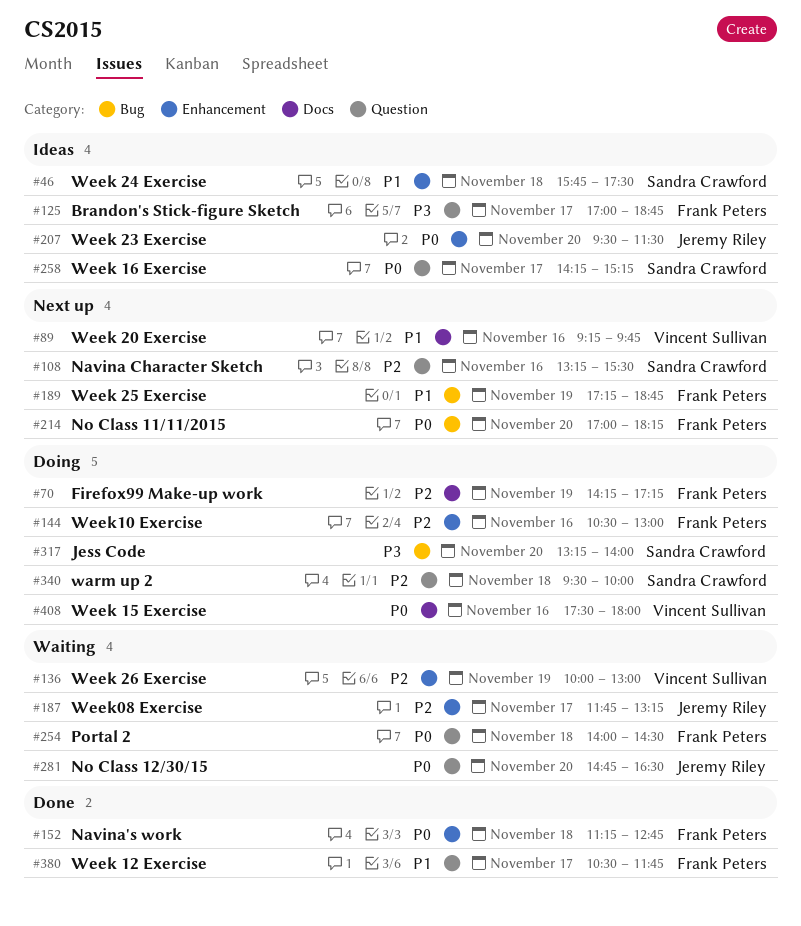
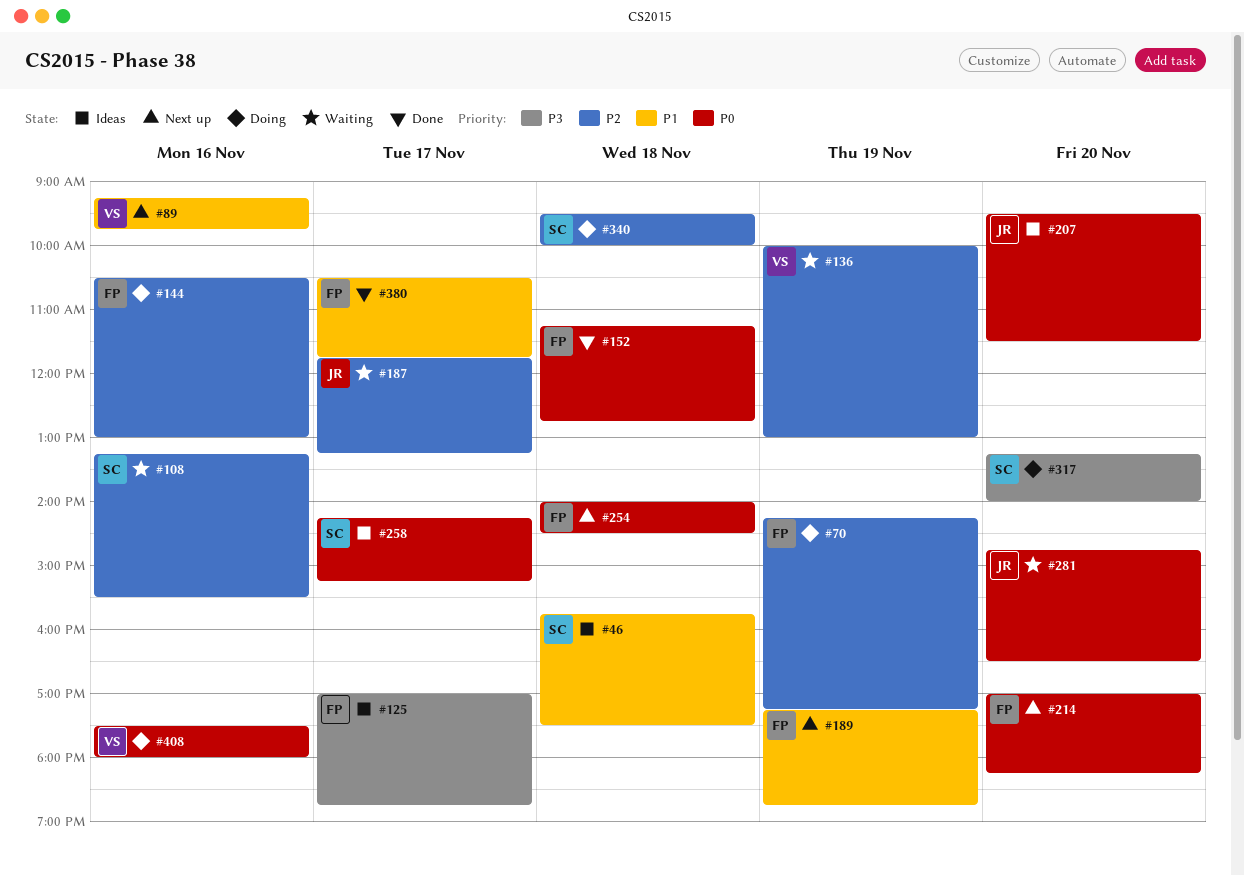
#108, status: Next up -> Waiting
#254, status: Waiting -> Next up

